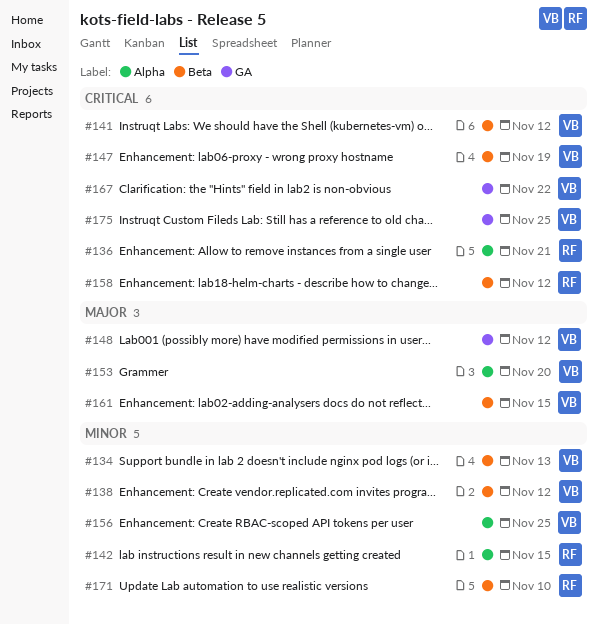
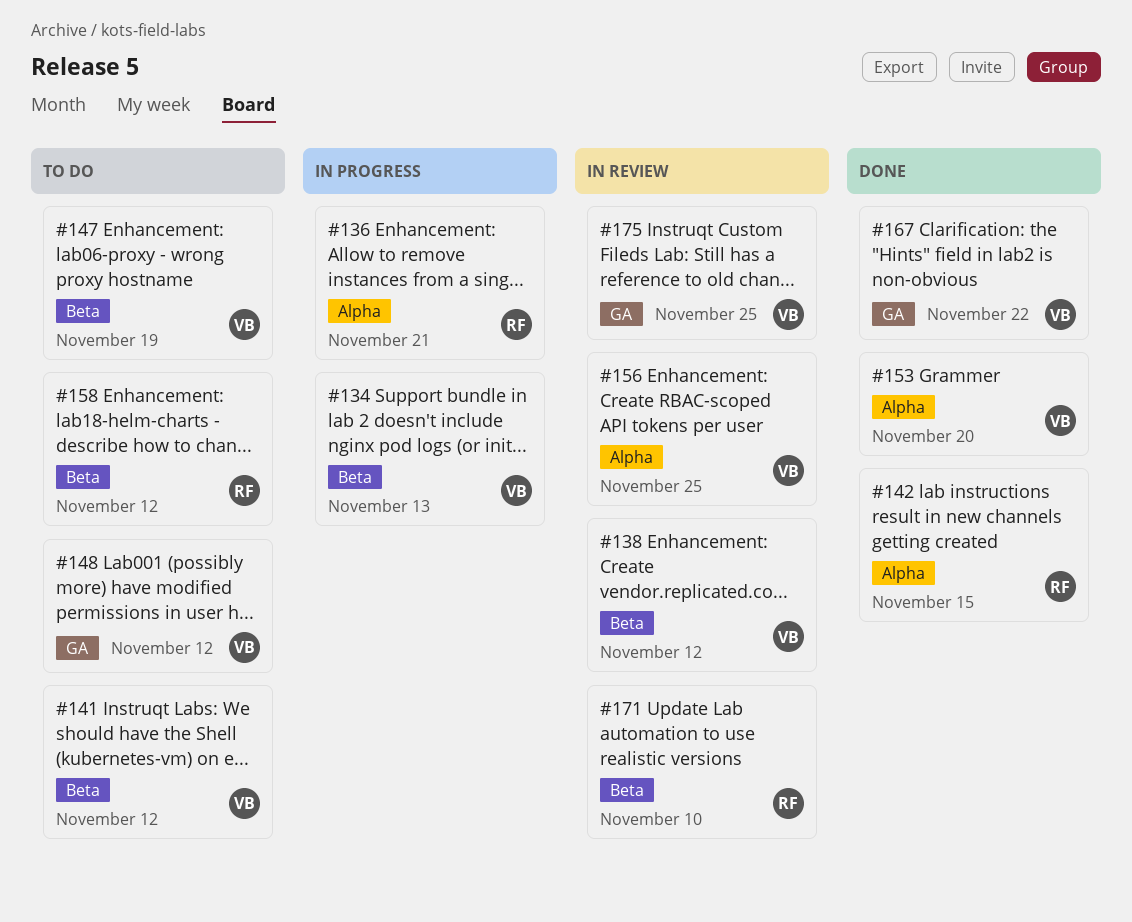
#161: present -> none

